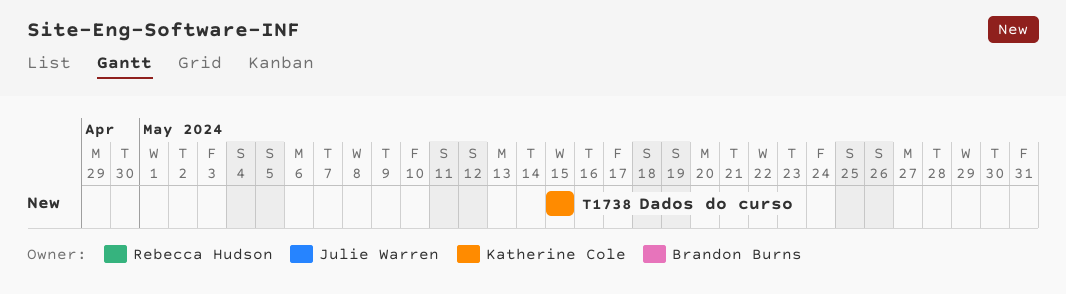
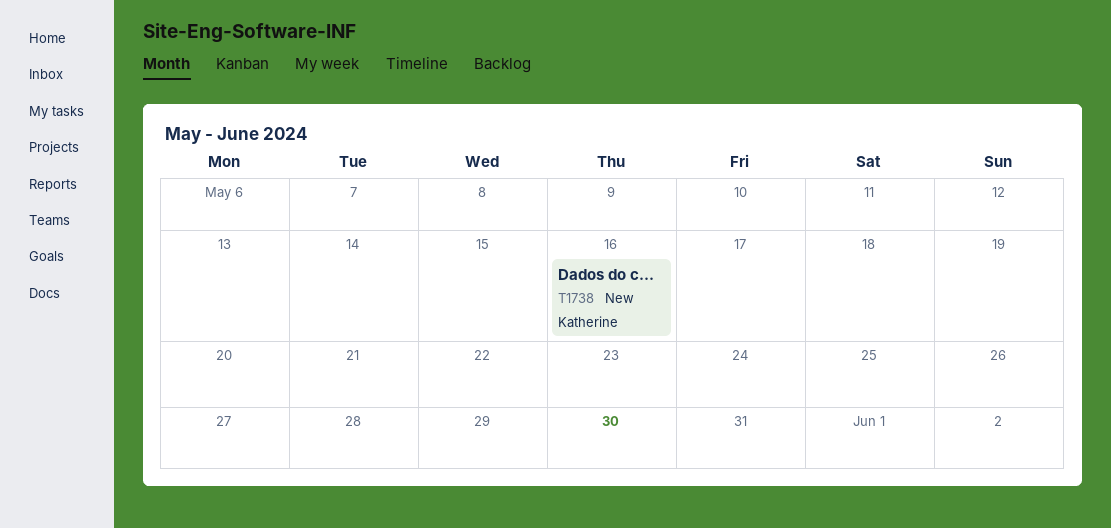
T1738, due: May 15 -> May 16

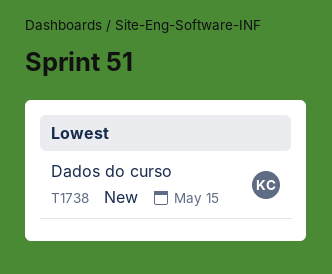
T1738, due: May 16 -> May 15

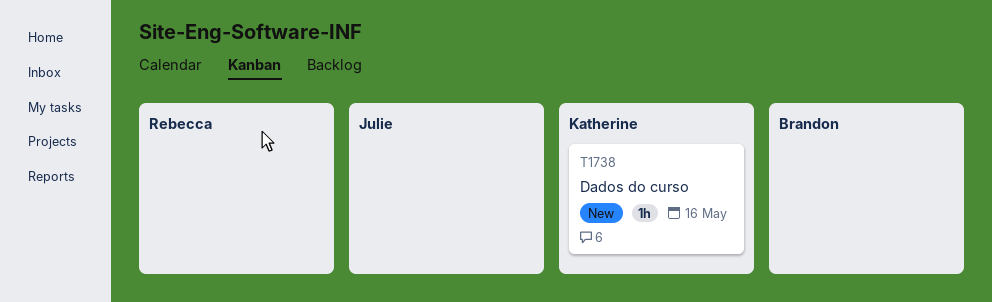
T1738, due: May 15 -> May 16

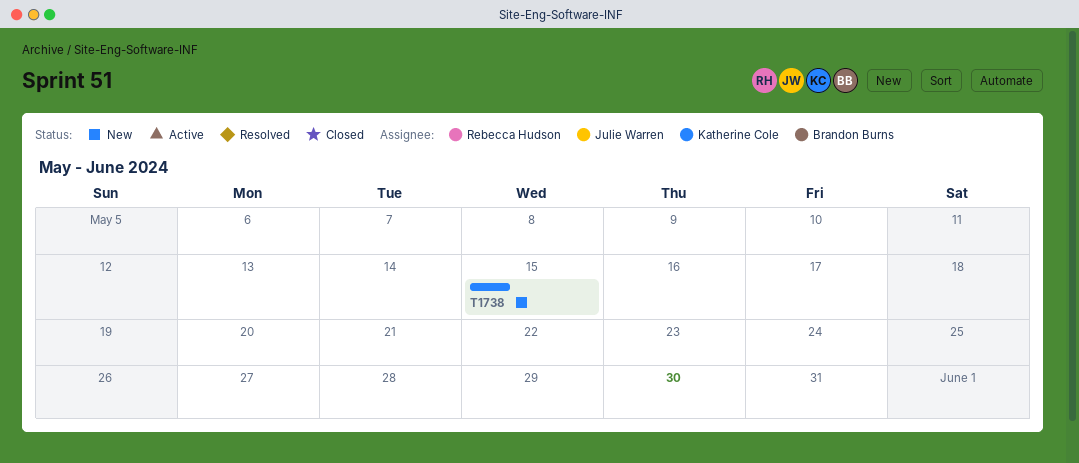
T1738, due: May 16 -> May 15

